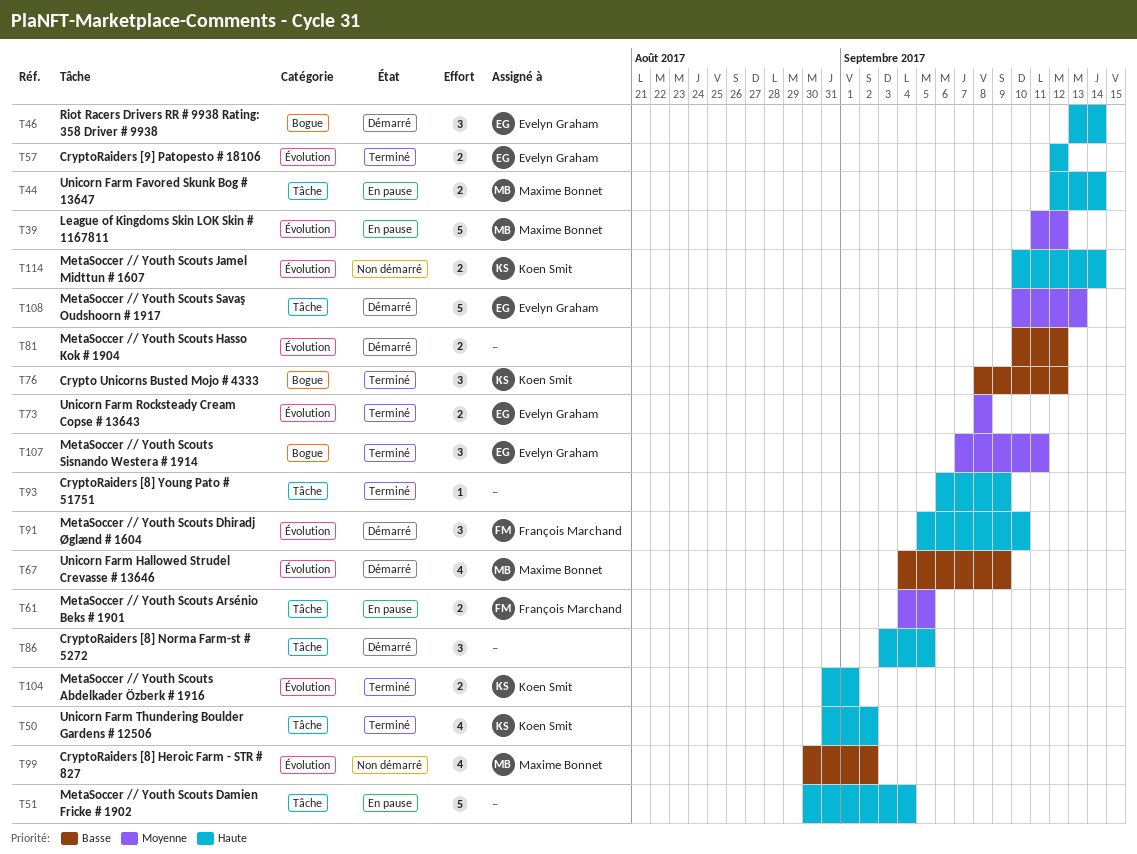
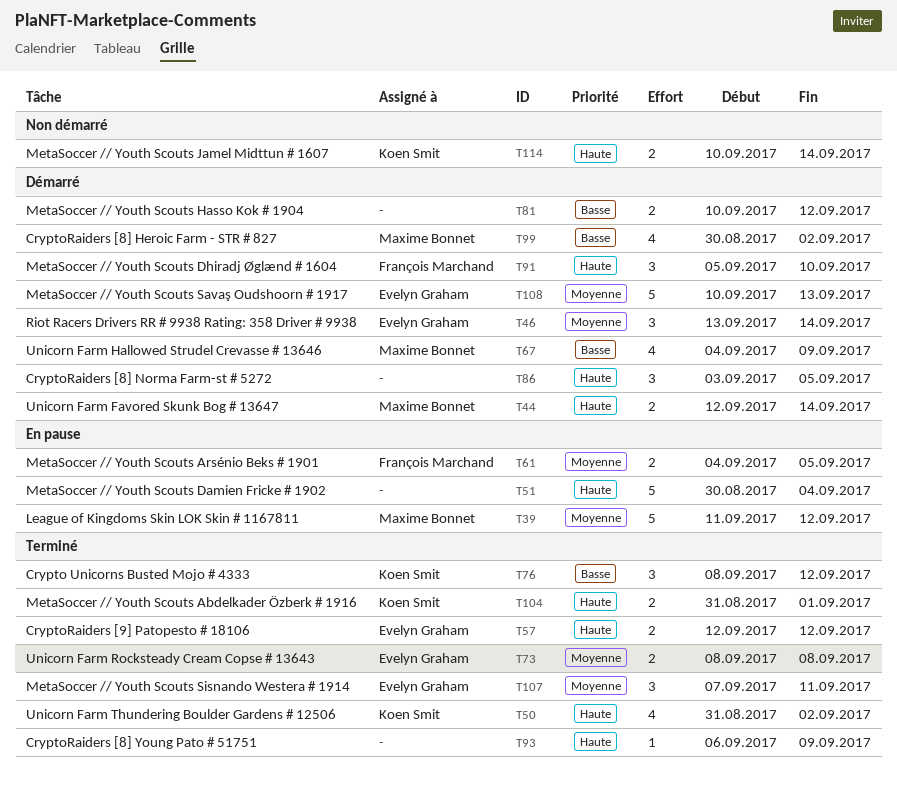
T44, status: En pause -> Démarré
T46, priority: Haute -> Moyenne
T99, status: Non démarré -> Démarré

